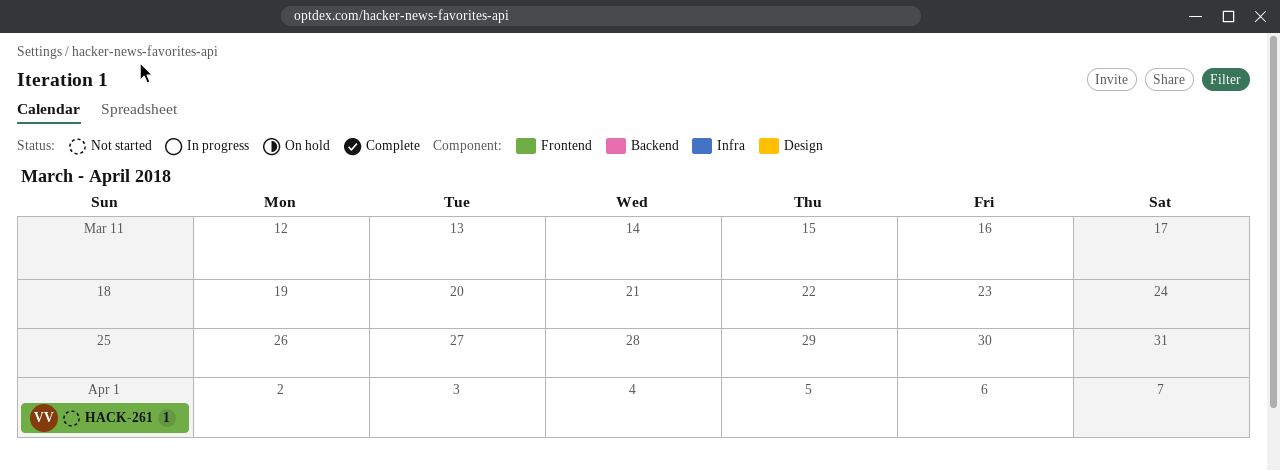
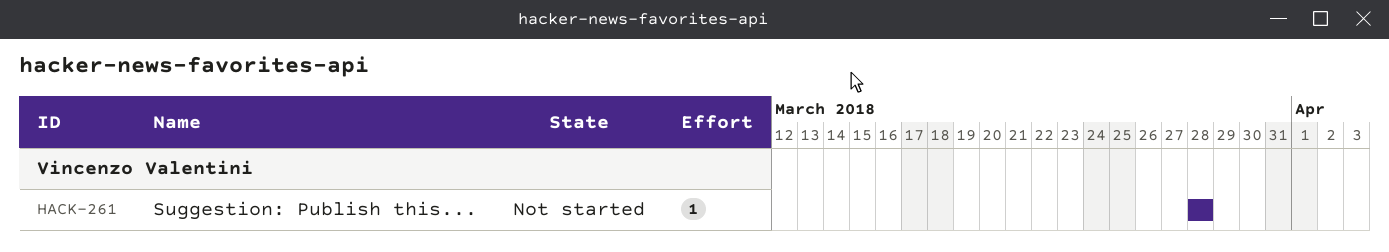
HACK-261, start: Apr 1 -> Mar 28
HACK-261, due: Apr 1 -> Mar 28

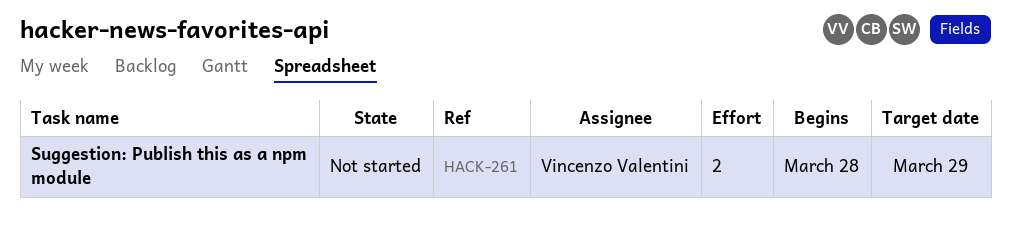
HACK-261, estimate: 1 -> 2
HACK-261, due: Mar 28 -> Mar 29

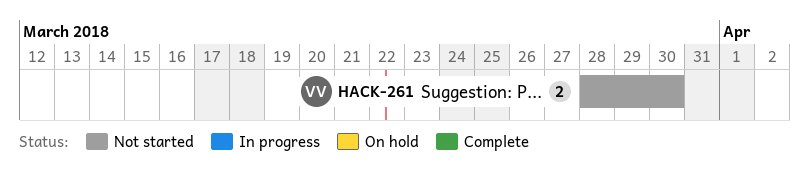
HACK-261, due: Mar 29 -> Mar 30

